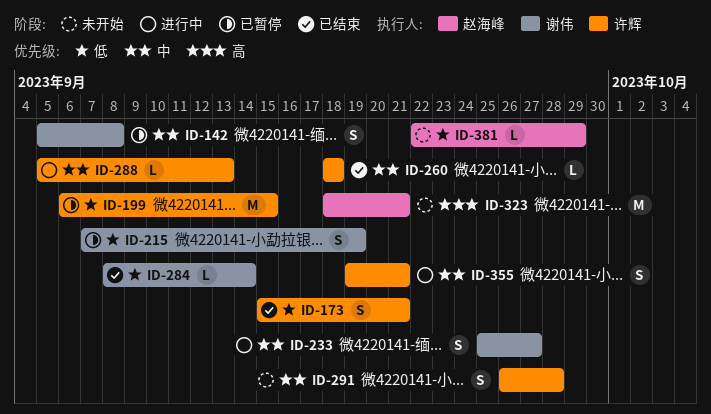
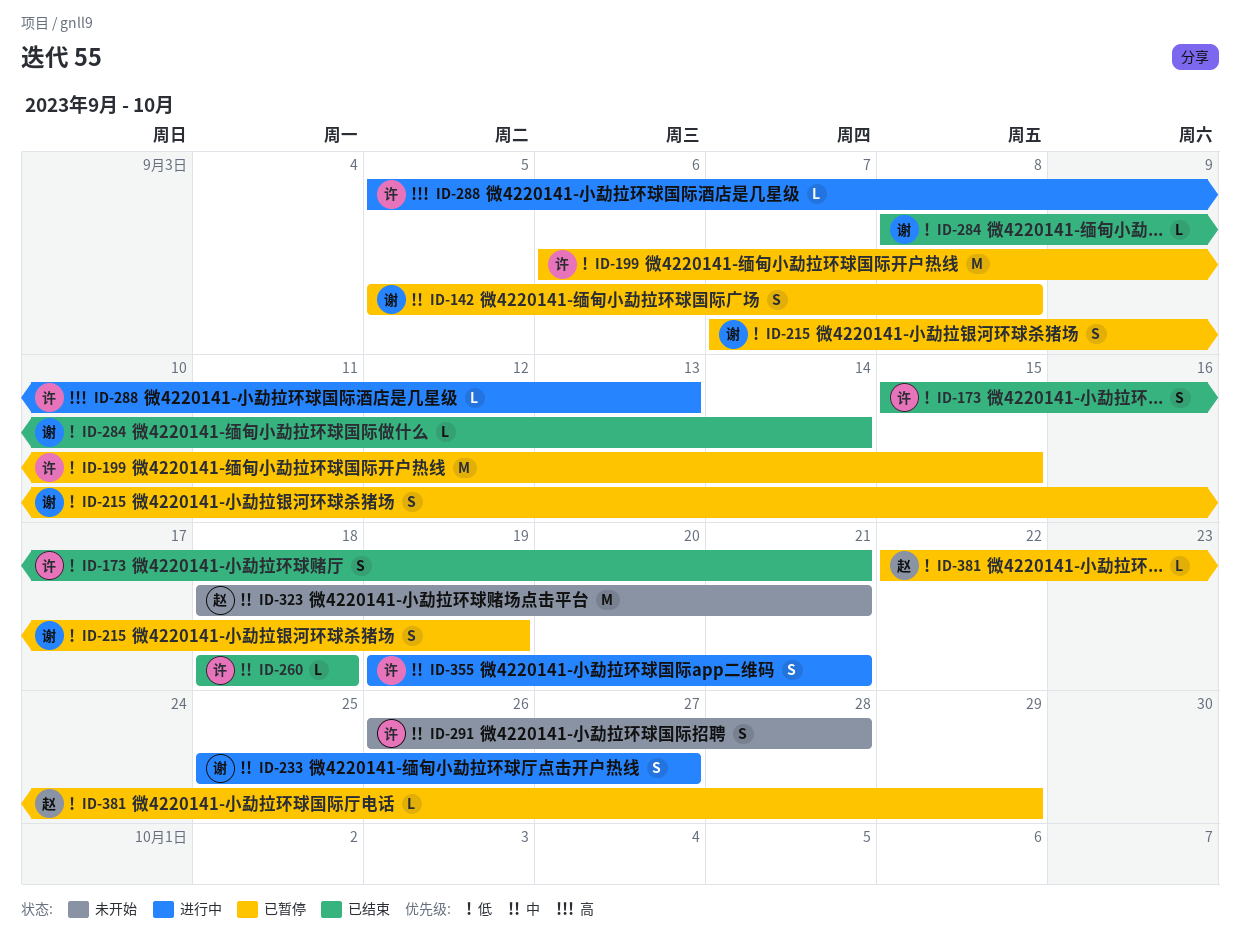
ID-288, priority: 中 -> 高
ID-323, priority: 高 -> 中
ID-381, status: 未开始 -> 已暂停

